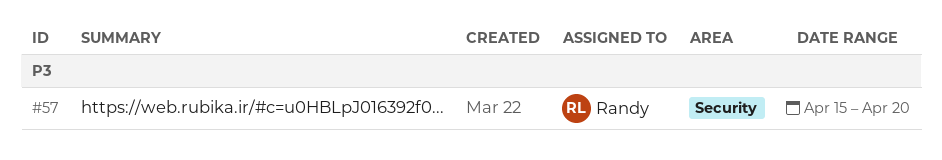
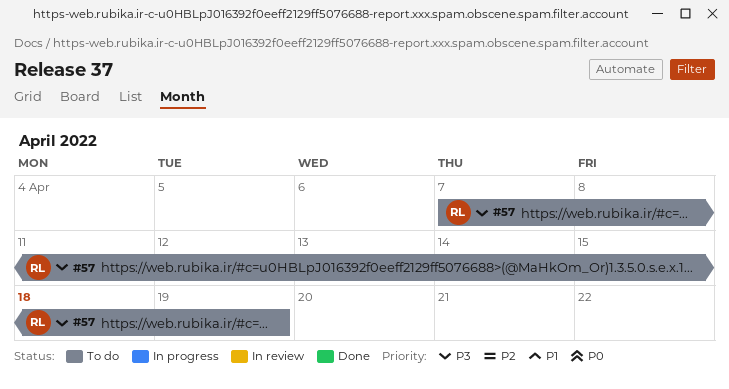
#57, start: Apr 15 -> Apr 7
#57, due: Apr 20 -> Apr 19

